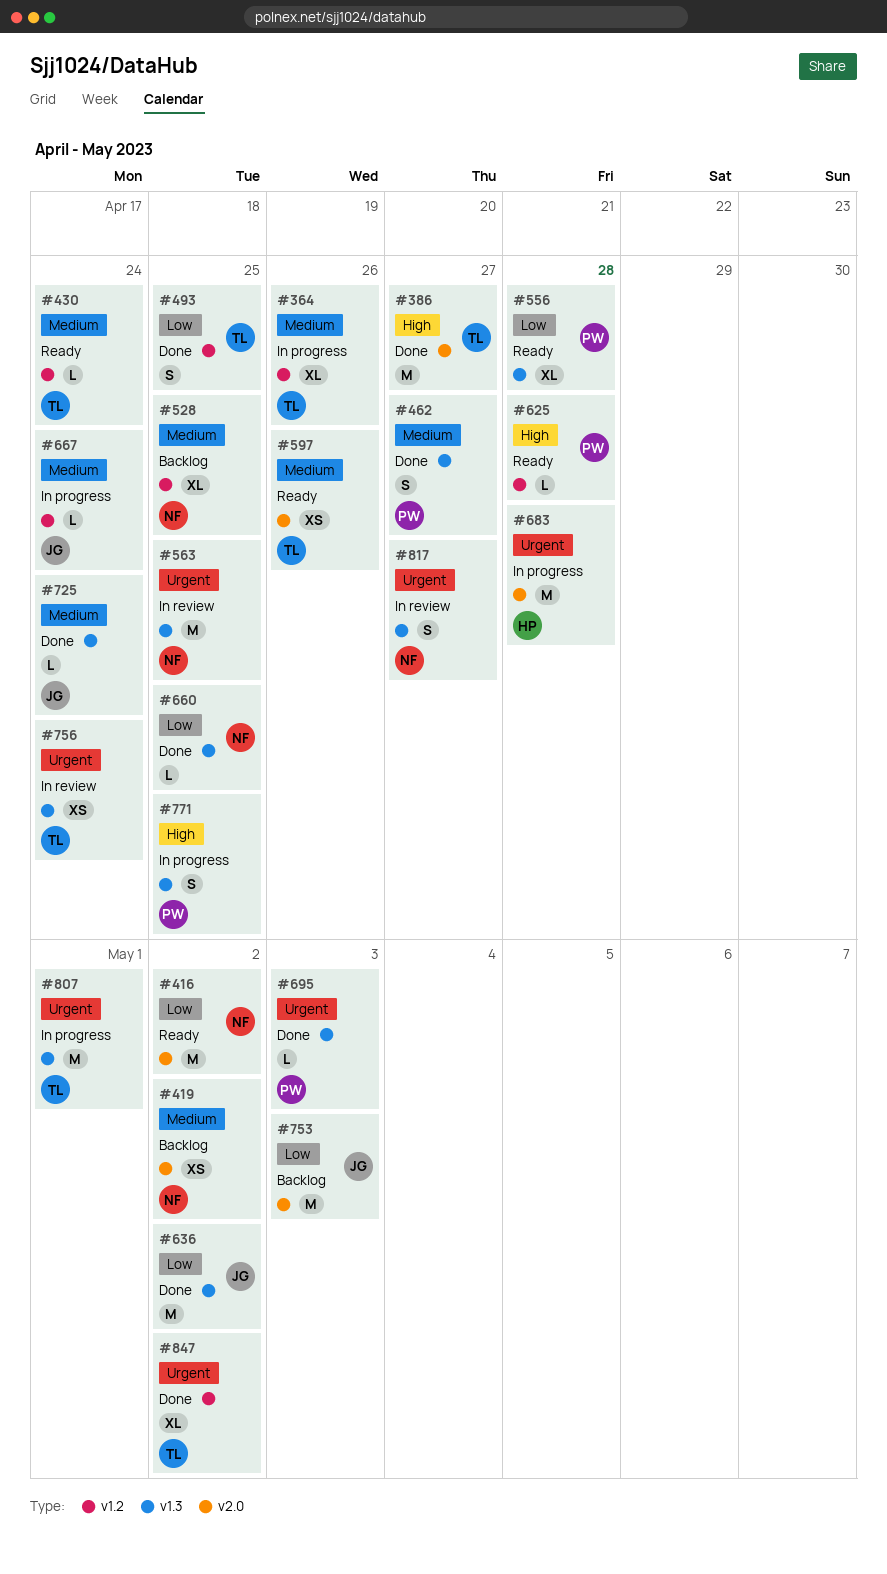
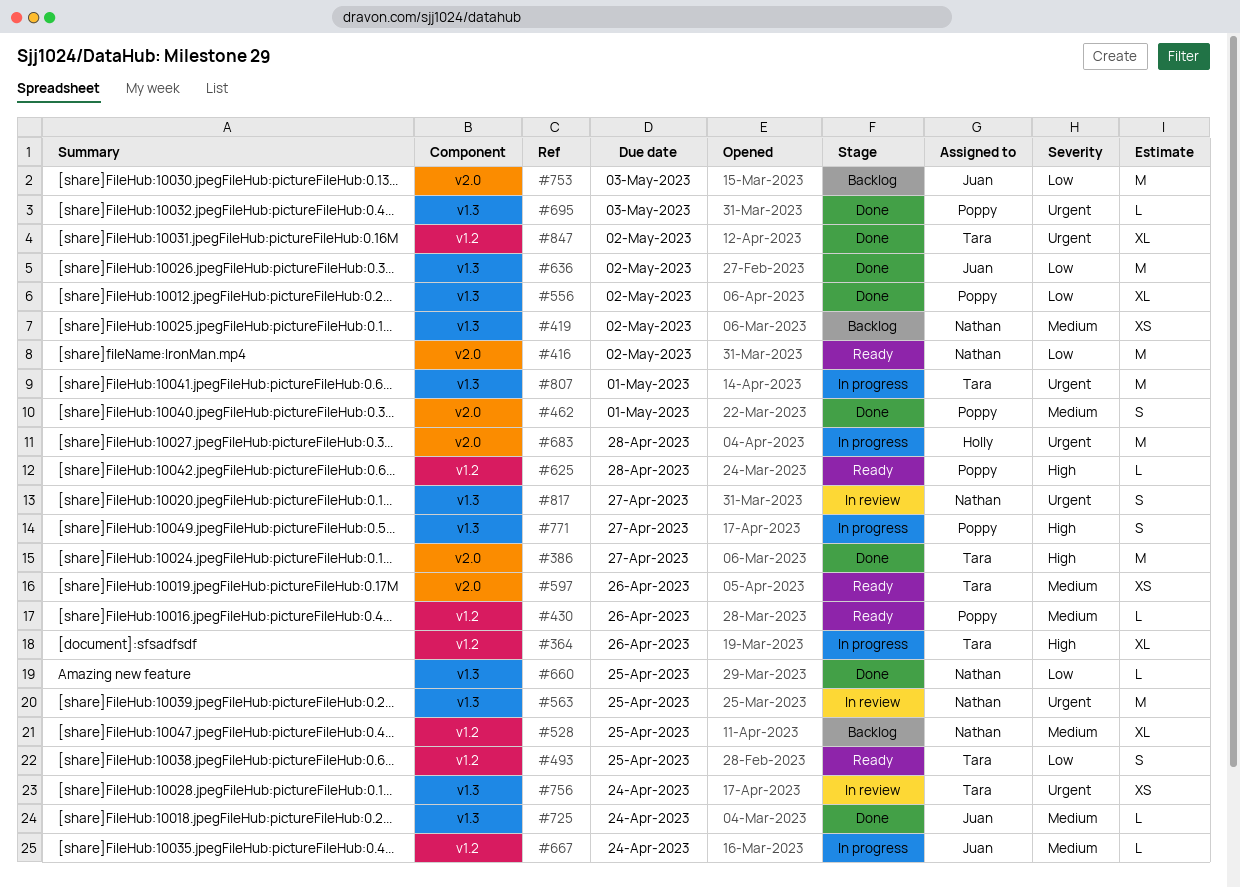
#364, priority: Medium -> High
#419, label: v2.0 -> v1.3
#430, owner: Tara -> Poppy
#430, due: Apr 24 -> Apr 26
#462, label: v1.3 -> v2.0
#462, due: Apr 27 -> May 1
#493, status: Done -> Ready
#556, status: Ready -> Done
#556, due: Apr 28 -> May 2
#771, due: Apr 25 -> Apr 27

